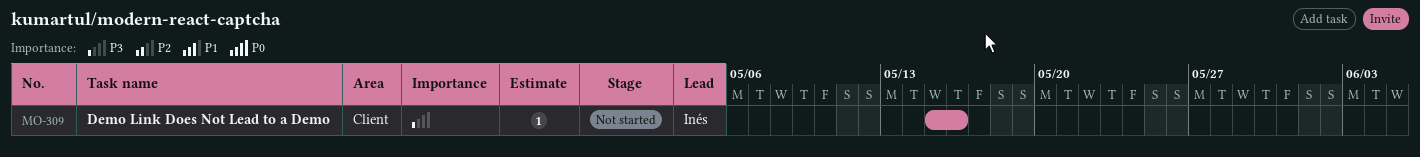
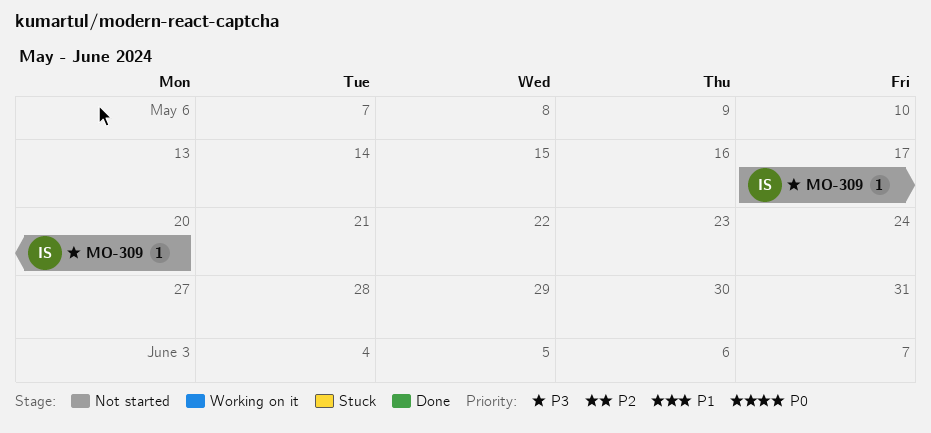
MO-309, start: May 15 -> May 17
MO-309, due: May 16 -> May 20

